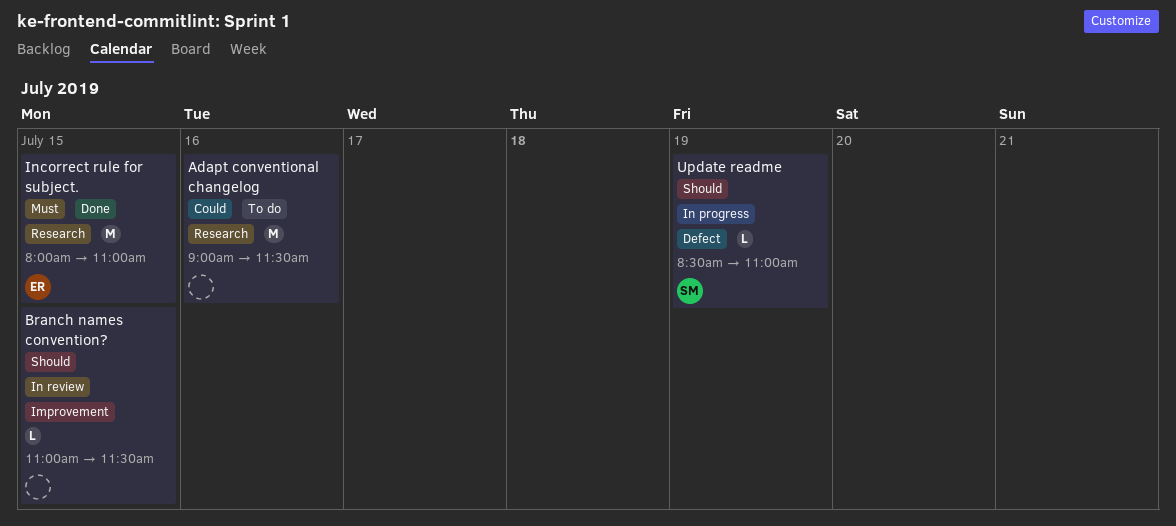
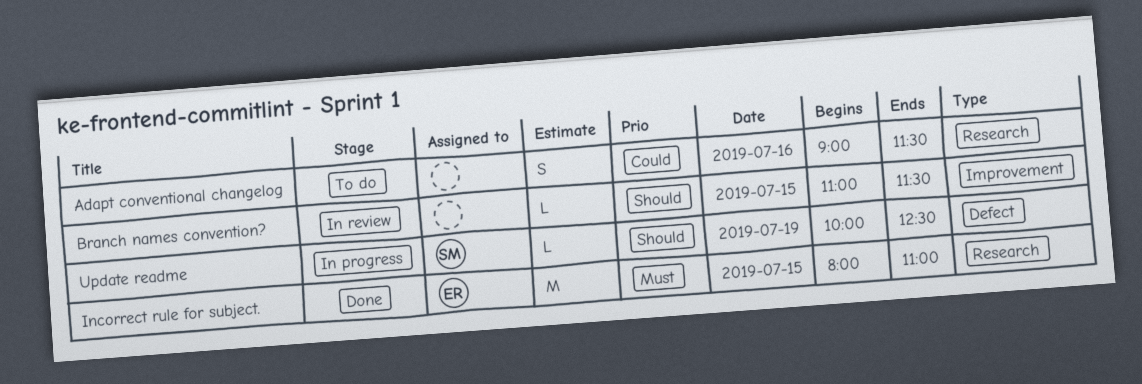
Adapt conventional changelog, estimate: M -> S
Update readme, begins: 08:30 -> 10:00
Update readme, ends: 11:00 -> 12:30

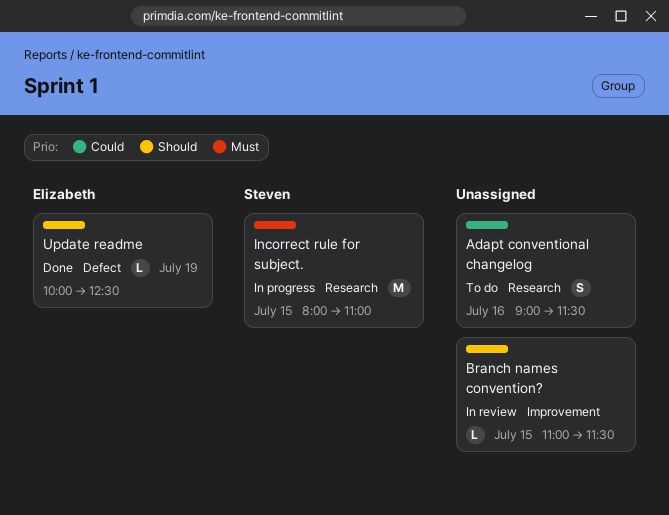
Incorrect rule for subject., status: Done -> In progress
Incorrect rule for subject., owner: Elizabeth -> Steven
Update readme, status: In progress -> Done
Update readme, owner: Steven -> Elizabeth

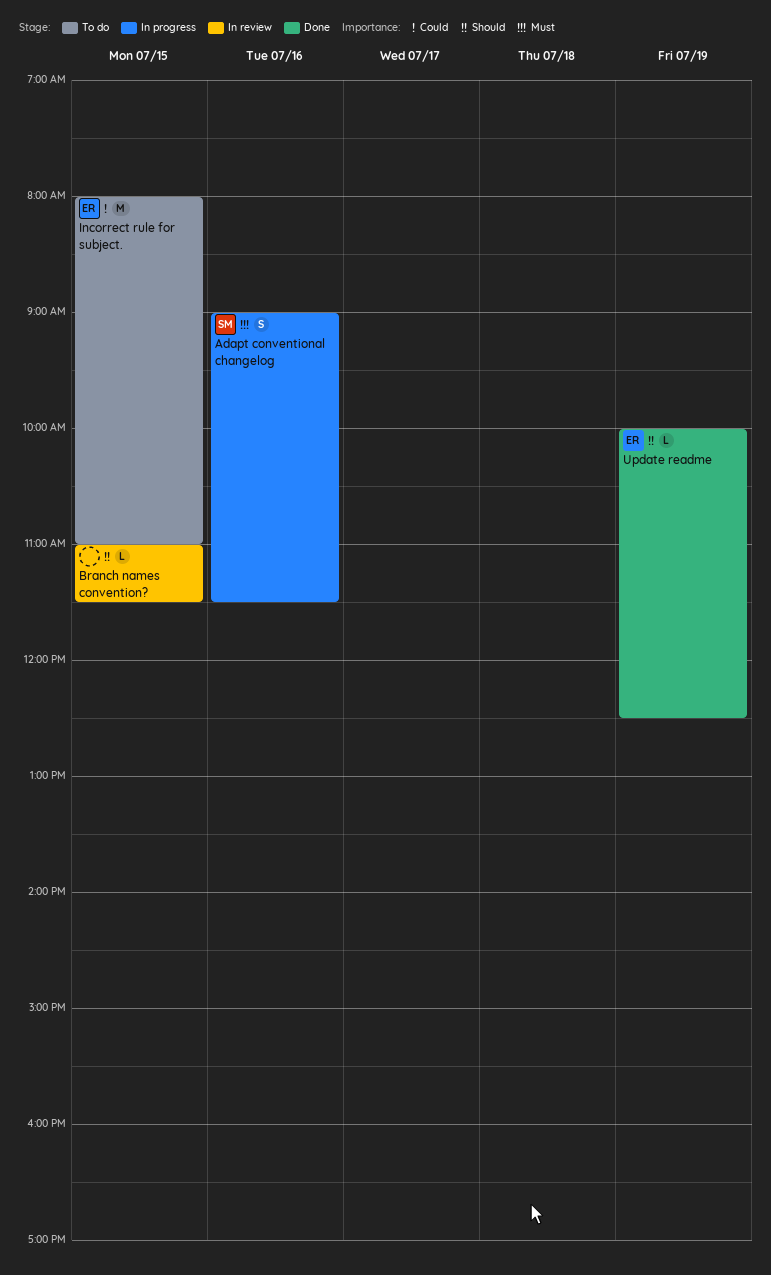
Adapt conventional changelog, status: To do -> In progress
Adapt conventional changelog, owner: none -> Steven
Adapt conventional changelog, priority: Could -> Must
Incorrect rule for subject., status: In progress -> To do
Incorrect rule for subject., owner: Steven -> Elizabeth
Incorrect rule for subject., priority: Must -> Could

